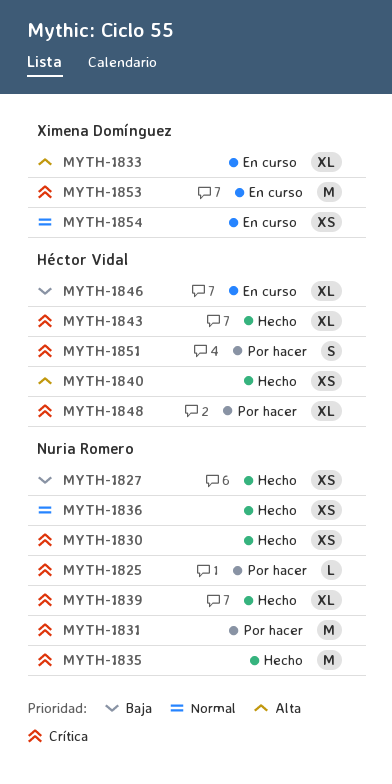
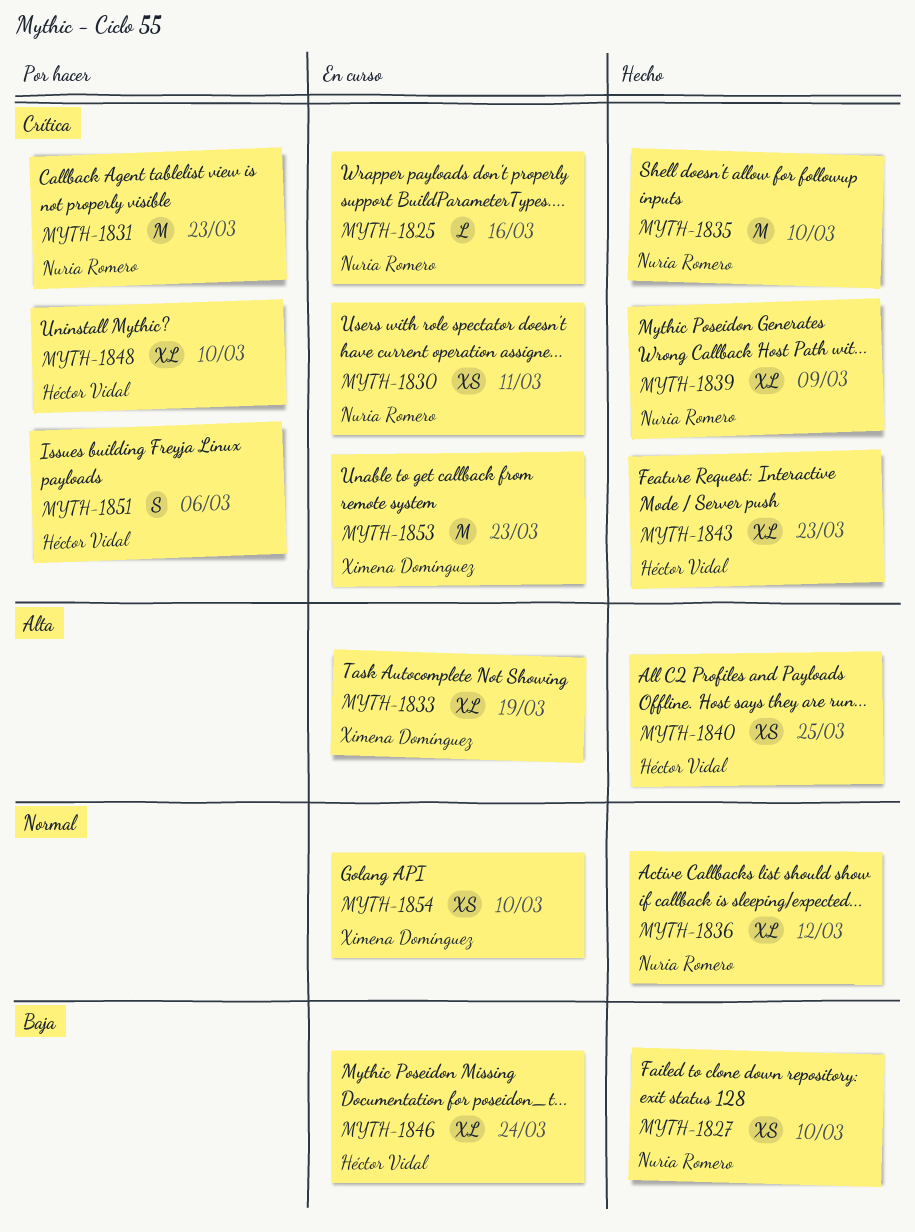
MYTH-1825, status: Por hacer -> En curso
MYTH-1830, status: Hecho -> En curso
MYTH-1836, estimate: XS -> XL

